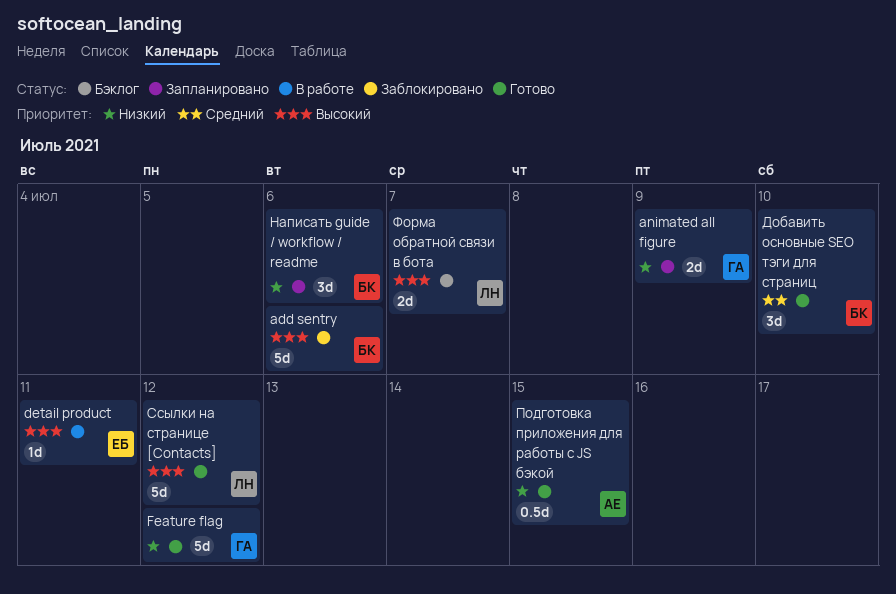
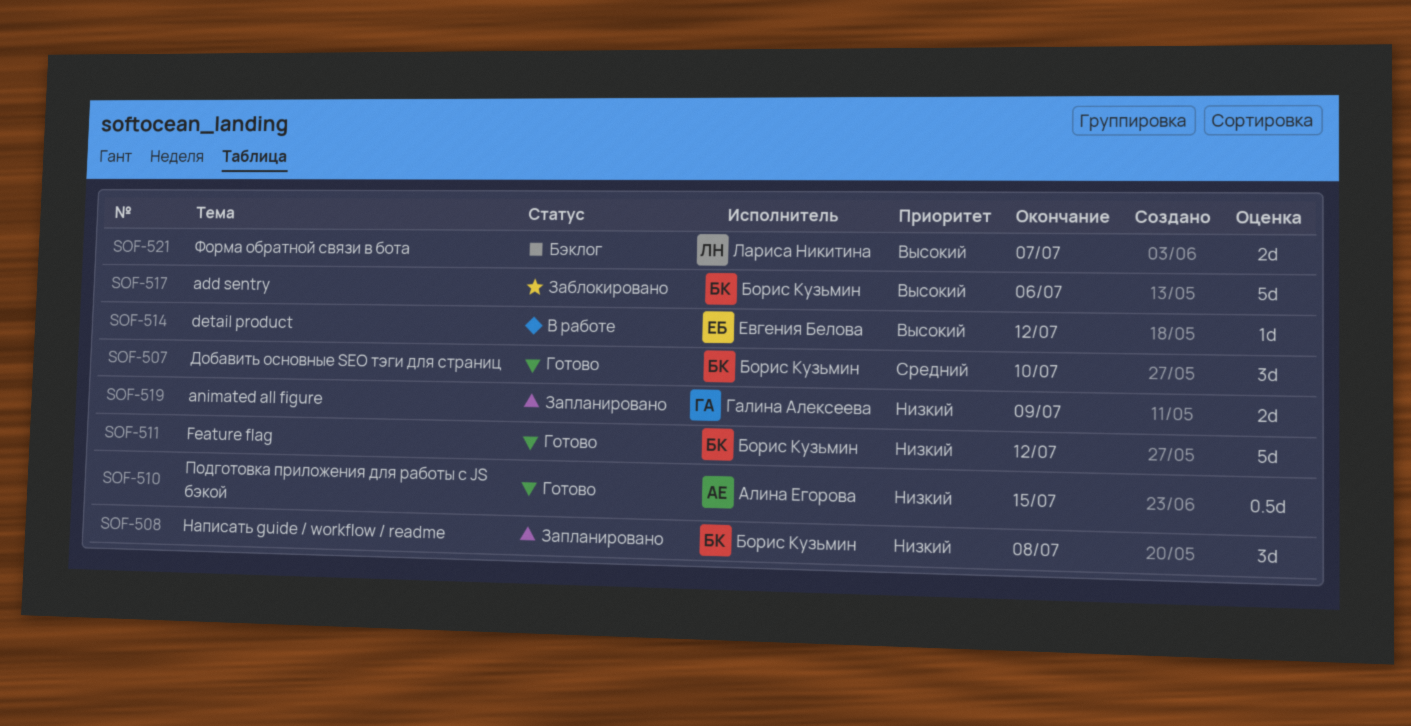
detail product, due: Jul 11 -> Jul 12
Feature flag, owner: Галина Алексеева -> Борис Кузьмин
Написать guide / workflow / readme, due: Jul 6 -> Jul 8
Ссылки на странице [Contacts]: present -> none

